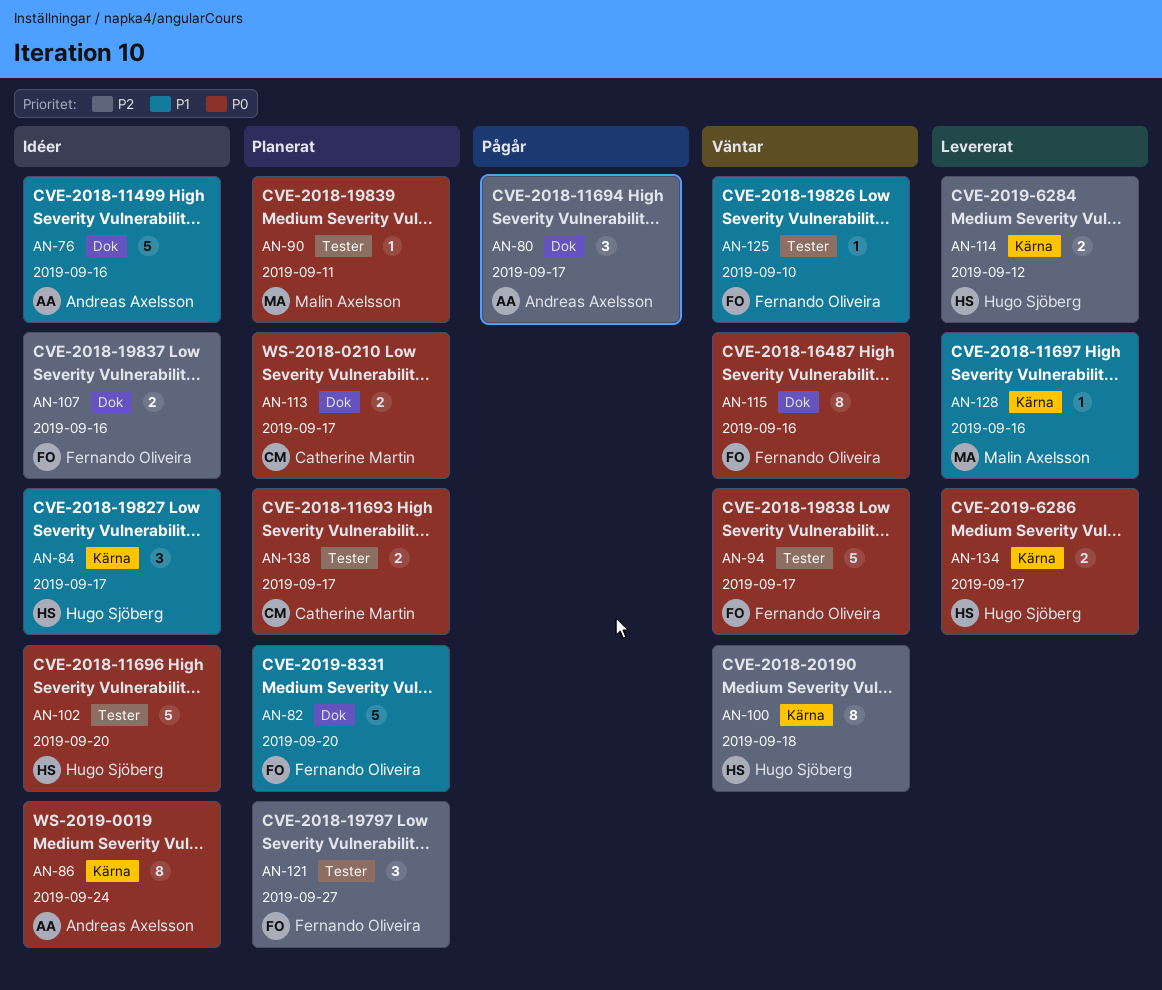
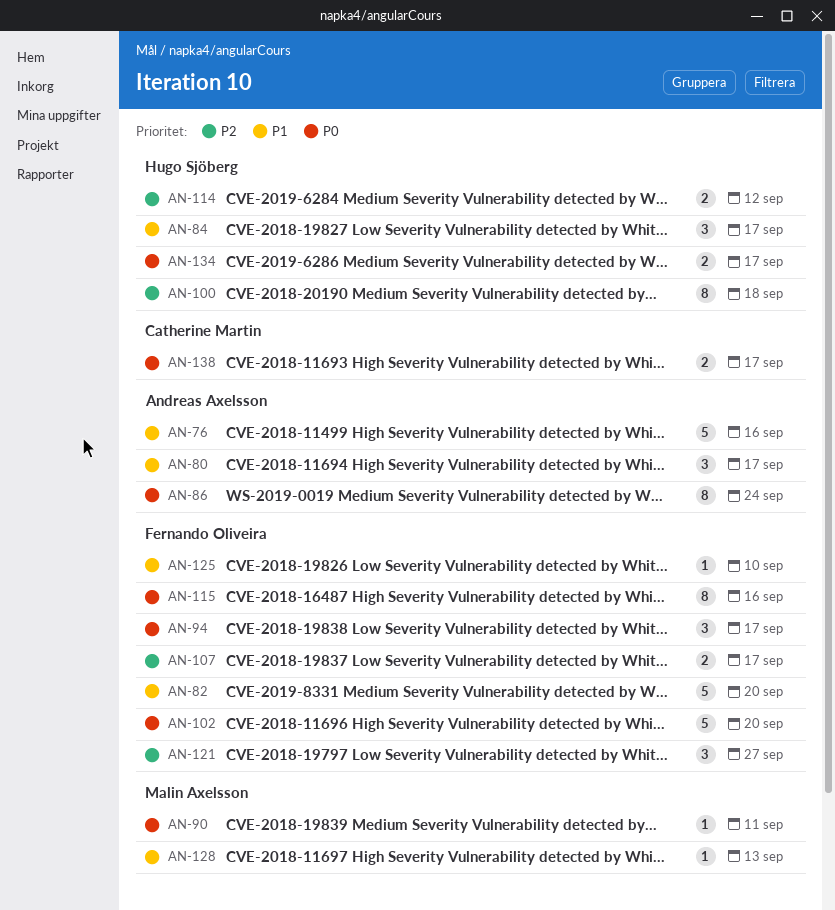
AN-80, priority: P2 -> P1
AN-94, estimate: 5 -> 3
AN-102, owner: Hugo Sjöberg -> Fernando Oliveira
AN-107, due: Sep 16 -> Sep 17
AN-113: present -> none
AN-128, due: Sep 16 -> Sep 13

